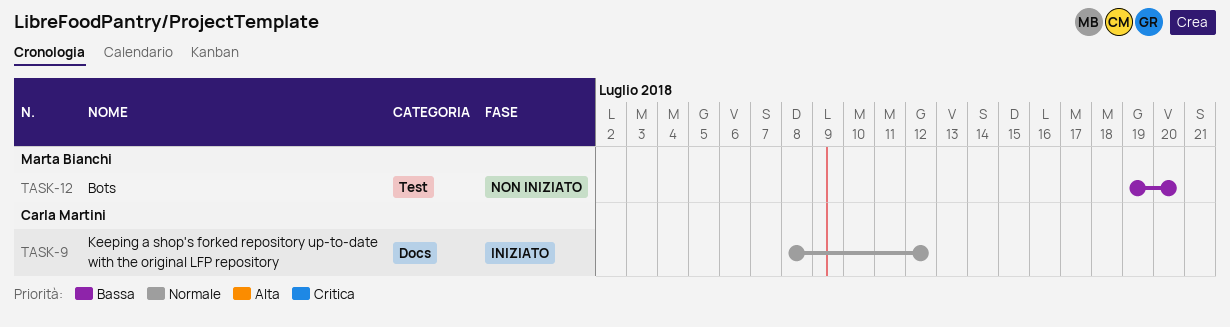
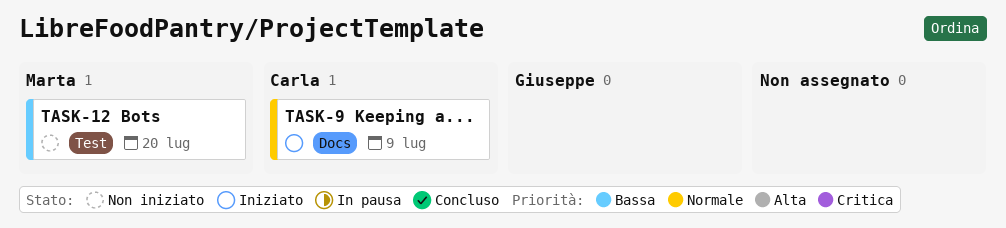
TASK-9, due: Jul 12 -> Jul 9

